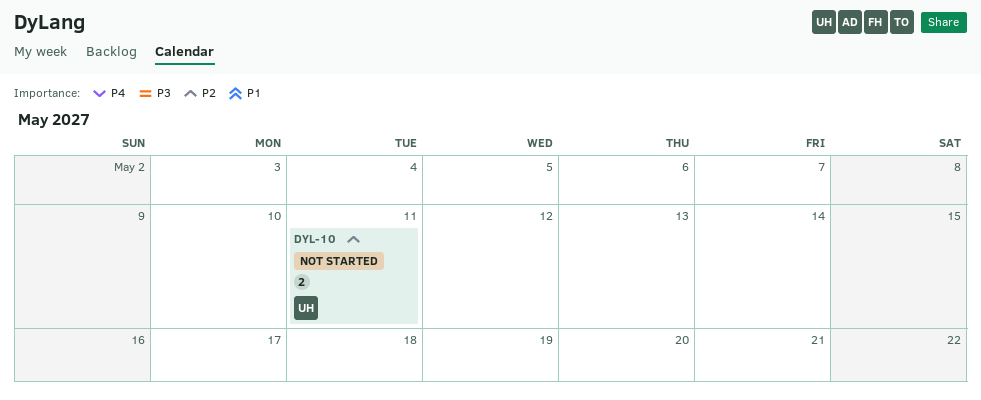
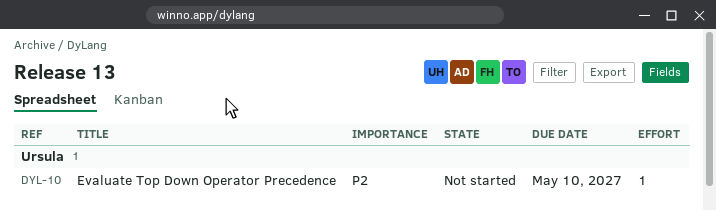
DYL-10, estimate: 2 -> 1
DYL-10, due: May 11 -> May 10

